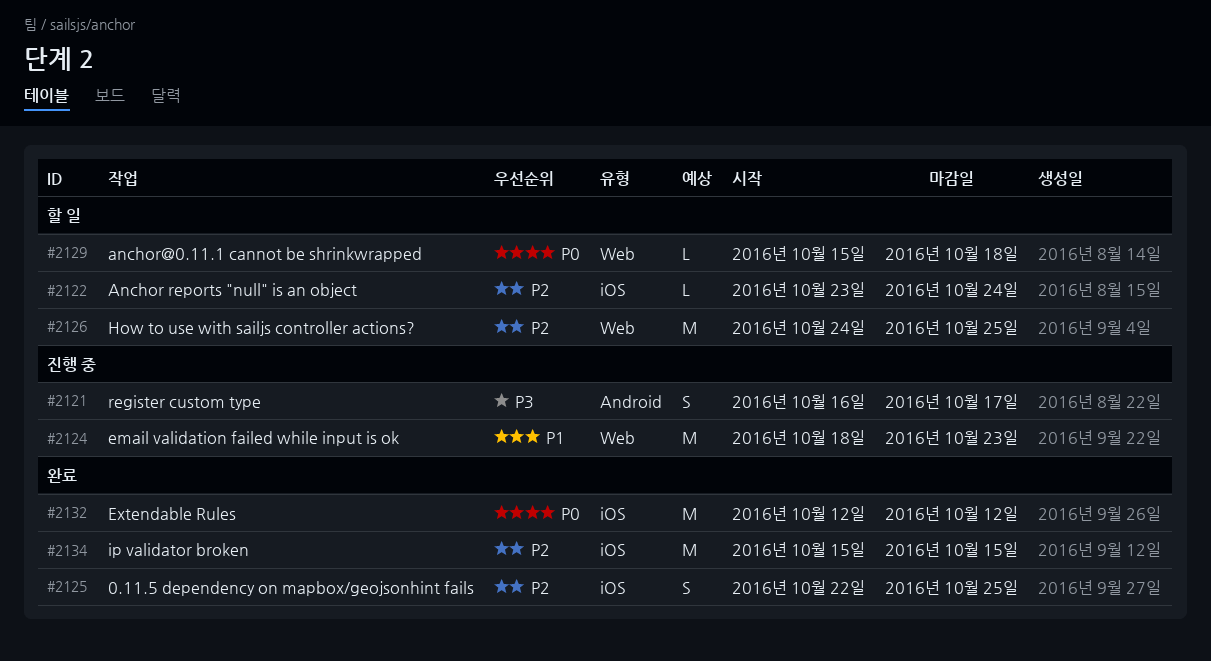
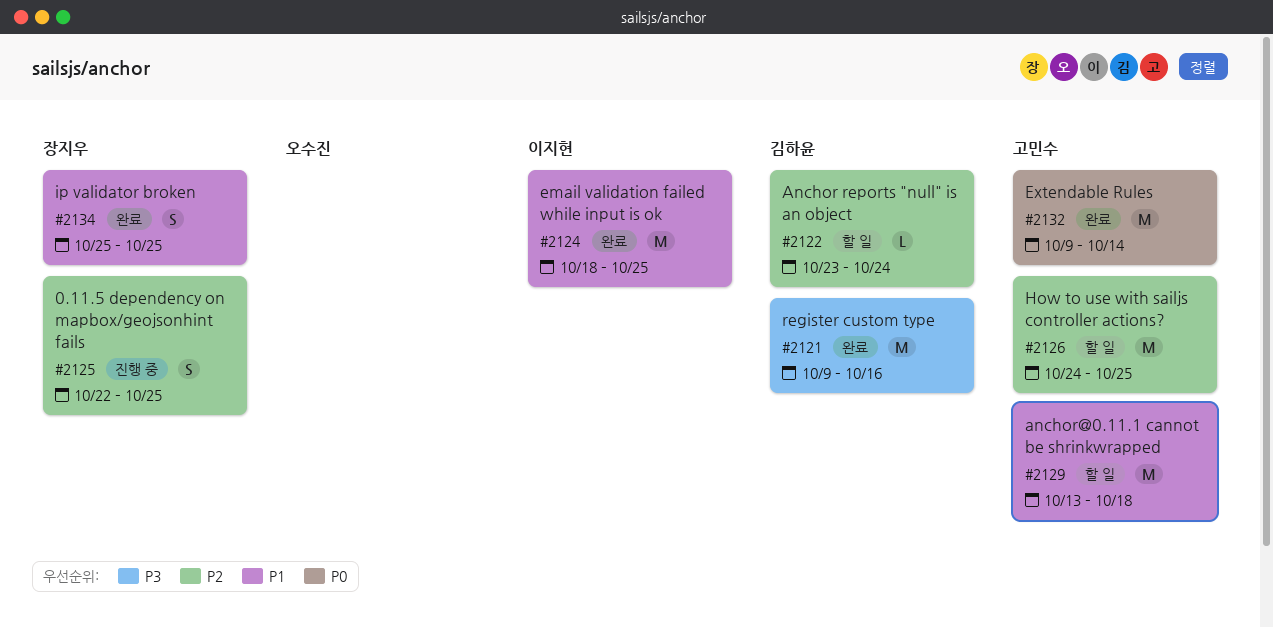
#2121, status: 진행 중 -> 완료
#2121, estimate: S -> M
#2121, start: Oct 16 -> Oct 9
#2121, due: Oct 17 -> Oct 16
#2124, status: 진행 중 -> 완료
#2124, due: Oct 23 -> Oct 25
#2125, status: 완료 -> 진행 중
#2129, priority: P0 -> P1
#2129, estimate: L -> M
#2129, start: Oct 15 -> Oct 13
#2132, start: Oct 12 -> Oct 9
#2132, due: Oct 12 -> Oct 14
#2134, priority: P2 -> P1
#2134, estimate: M -> S
#2134, start: Oct 15 -> Oct 25
#2134, due: Oct 15 -> Oct 25

